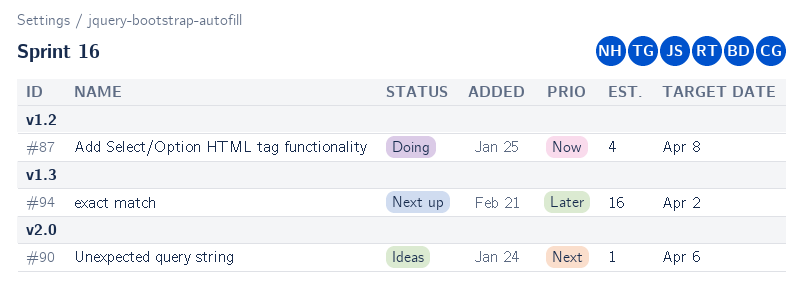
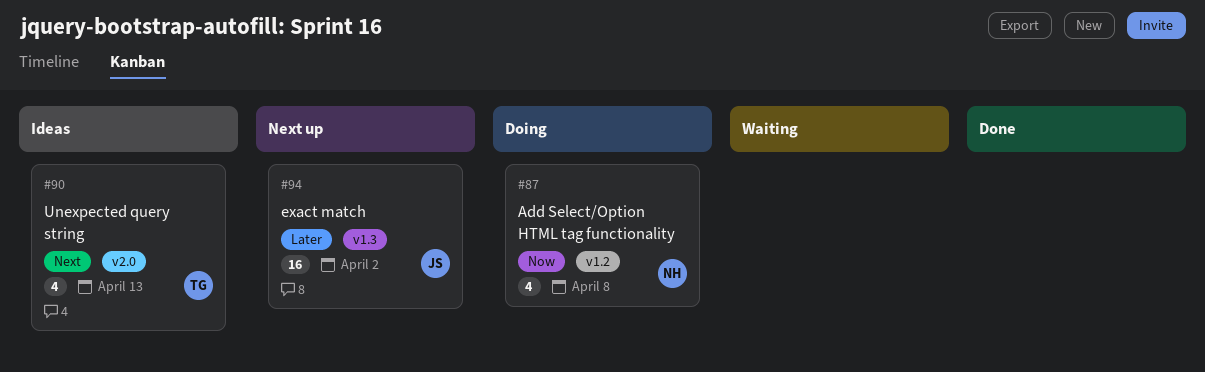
#90, estimate: 1 -> 4
#90, due: Apr 6 -> Apr 13

